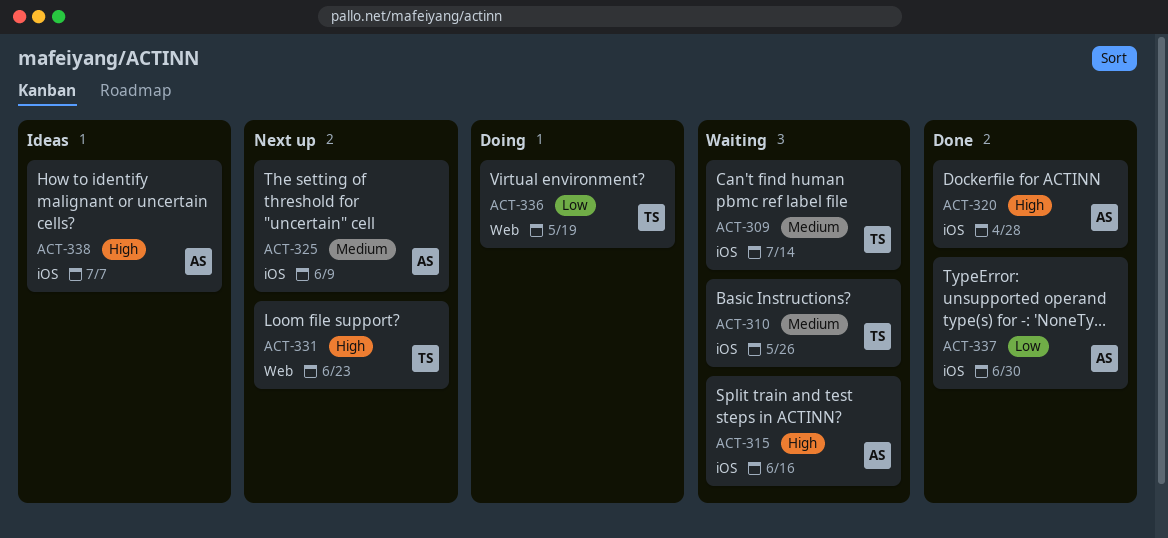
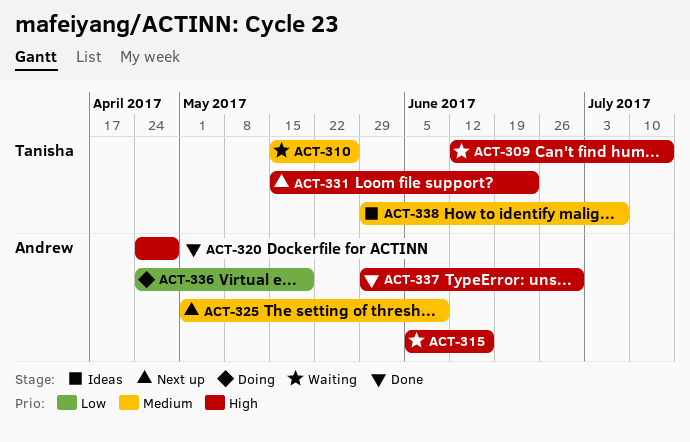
ACT-309, priority: Medium -> High
ACT-336, owner: Tanisha -> Andrew
ACT-337, priority: Low -> High
ACT-338, owner: Andrew -> Tanisha
ACT-338, priority: High -> Medium

